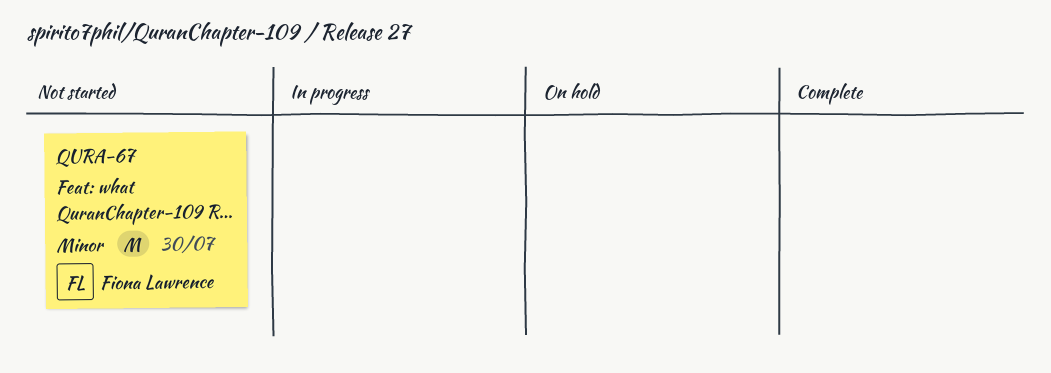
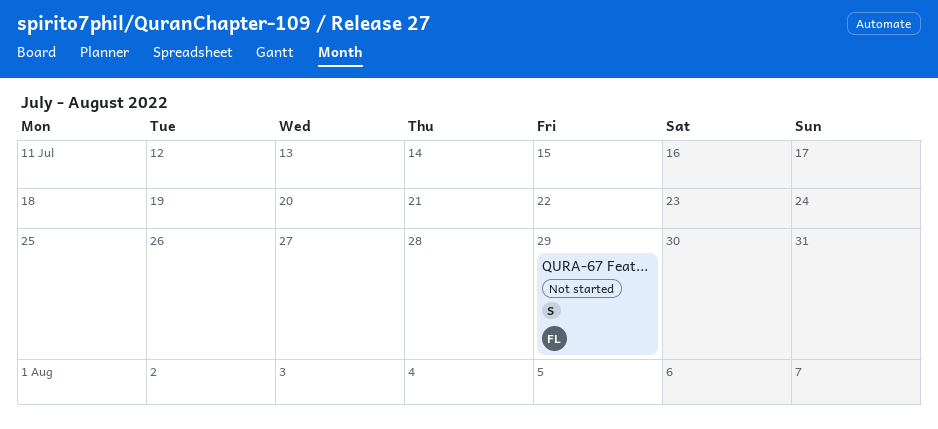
QURA-67, estimate: M -> S
QURA-67, due: Jul 30 -> Jul 29

